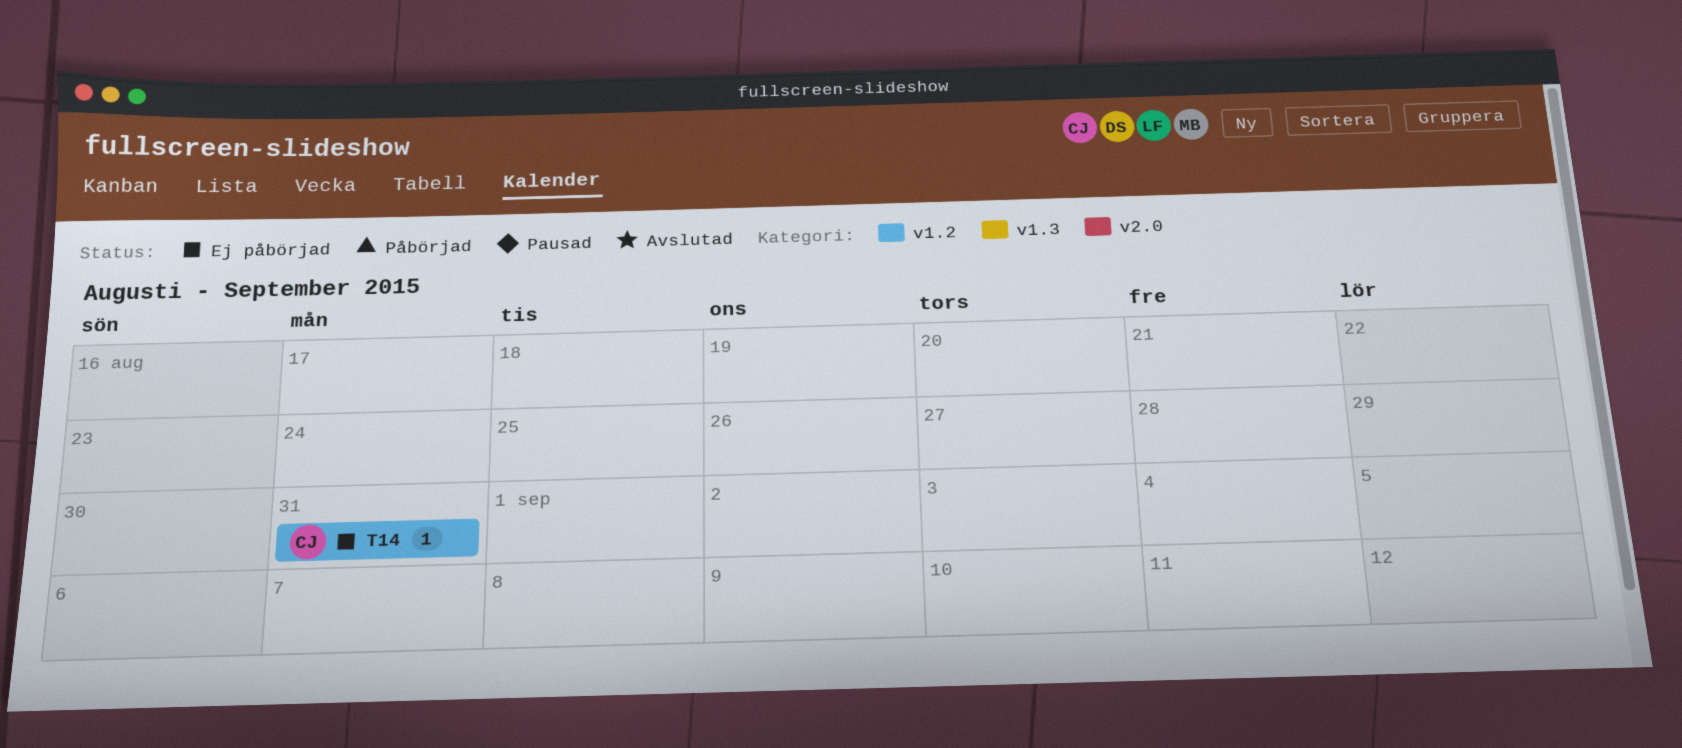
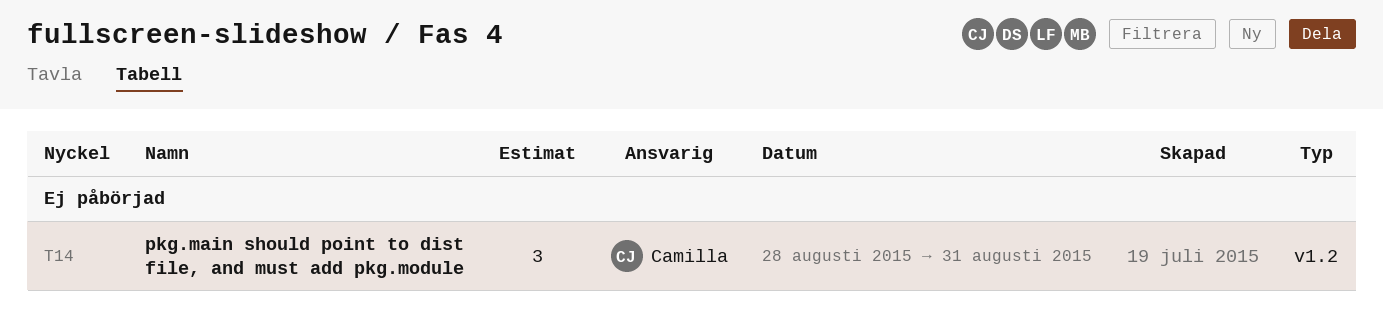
T14, estimate: 1 -> 3
T14, start: Aug 31 -> Aug 28

